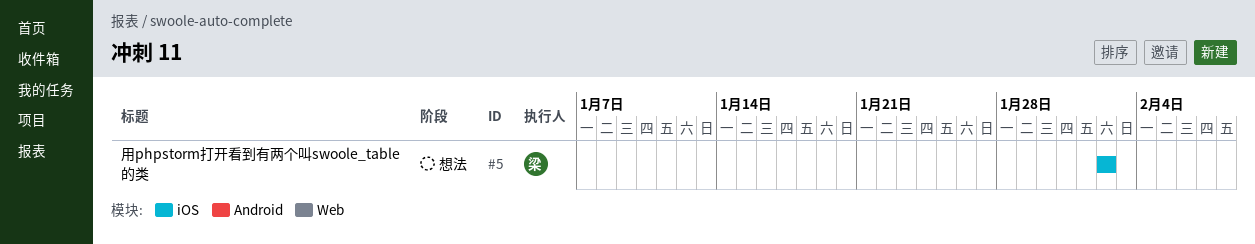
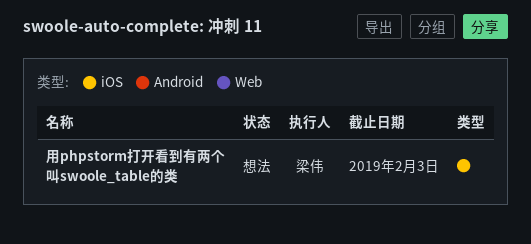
用phpstorm打开看到有两个叫swoole_table的类, due: Feb 2 -> Feb 3

